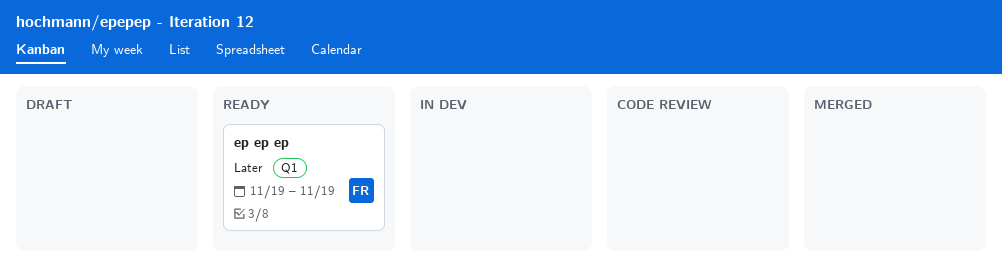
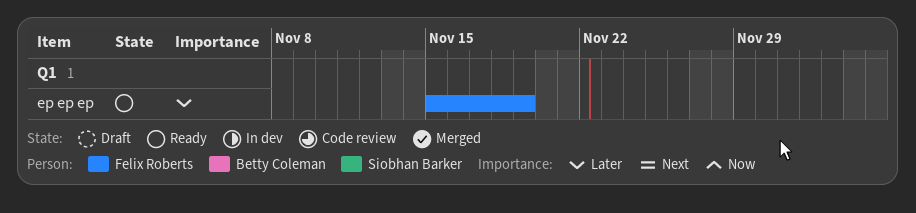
ep ep ep, start: Nov 19 -> Nov 15

